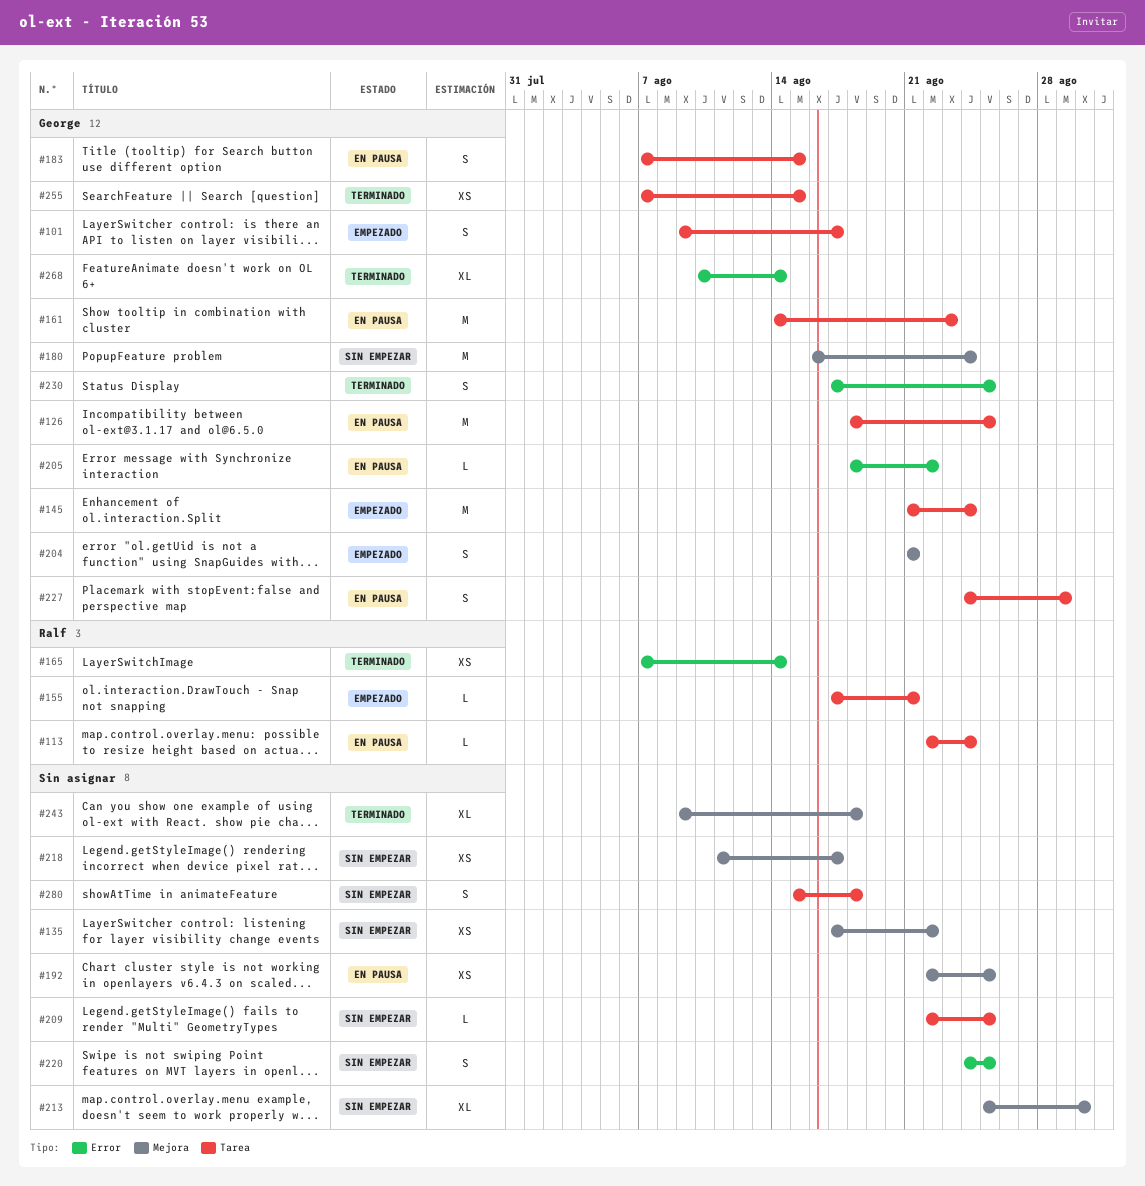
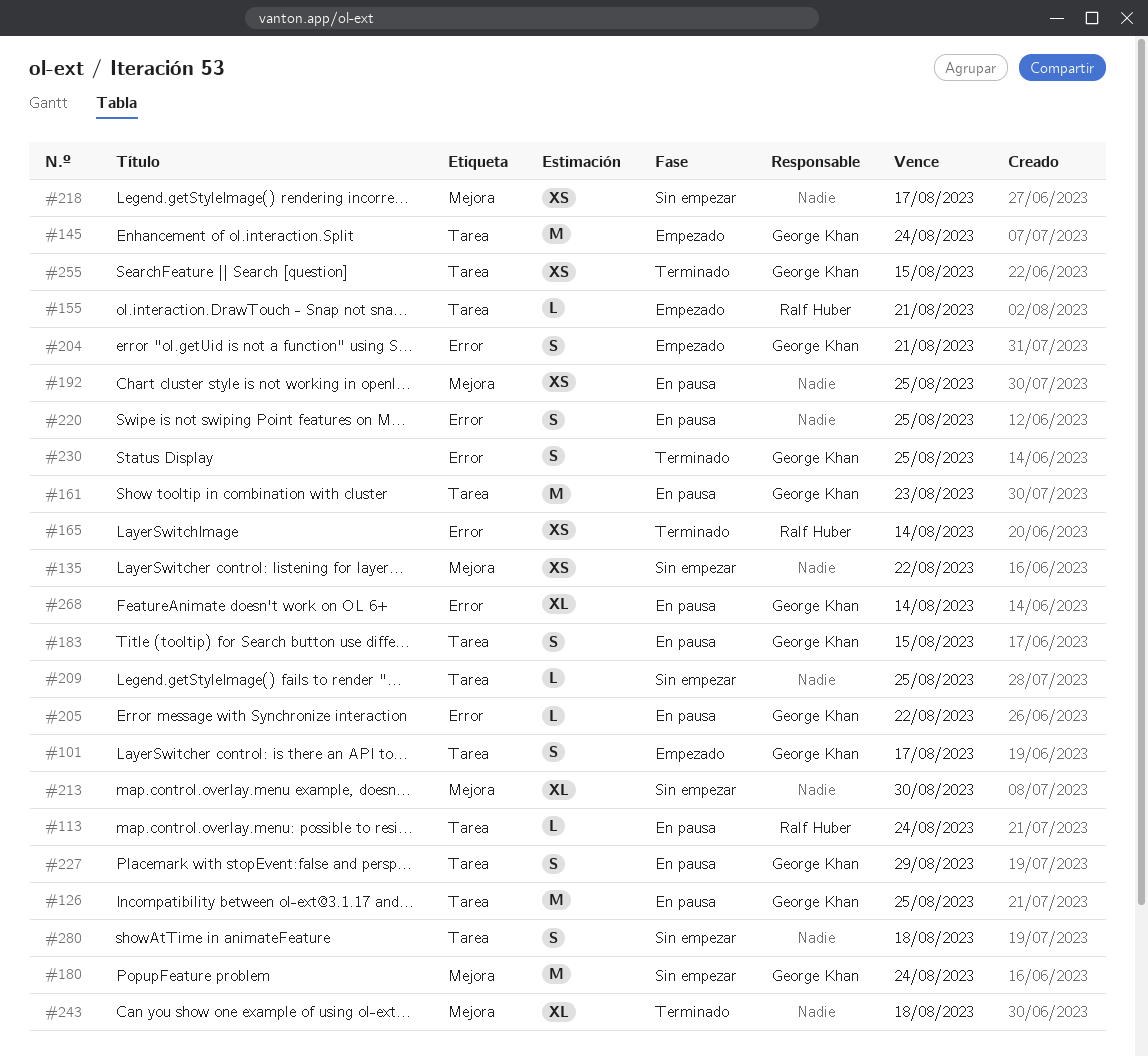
#204, label: Mejora -> Error
#220, status: Sin empezar -> En pausa
#268, status: Terminado -> En pausa

